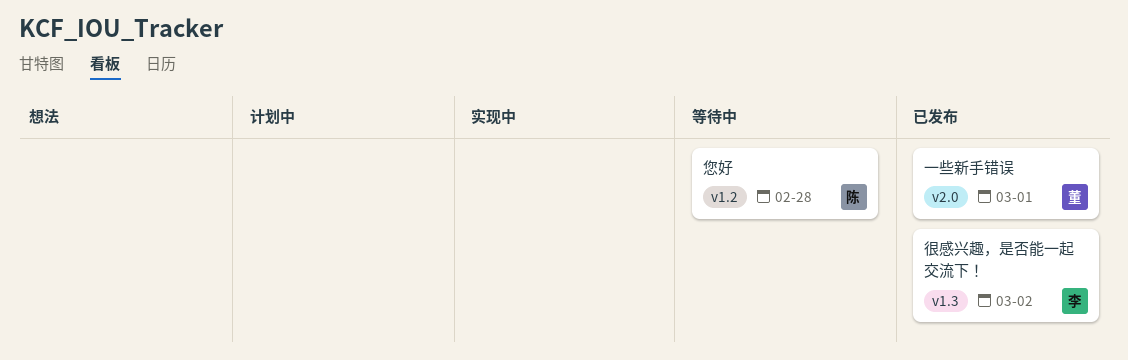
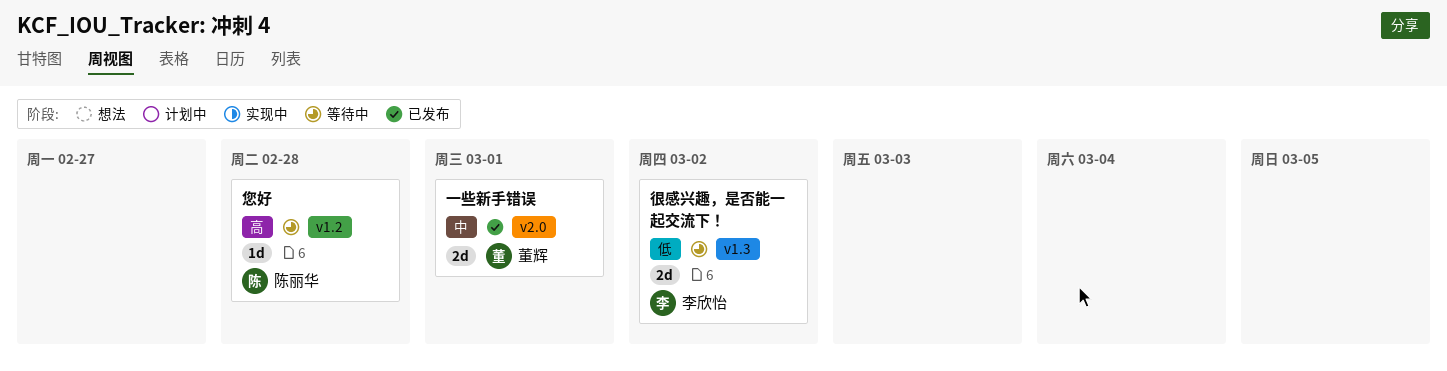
很感兴趣，是否能一起交流下！, status: 已发布 -> 等待中

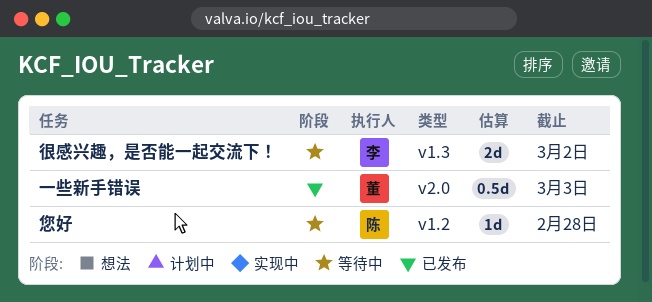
一些新手错误, estimate: 2d -> 0.5d
一些新手错误, due: Mar 1 -> Mar 3

